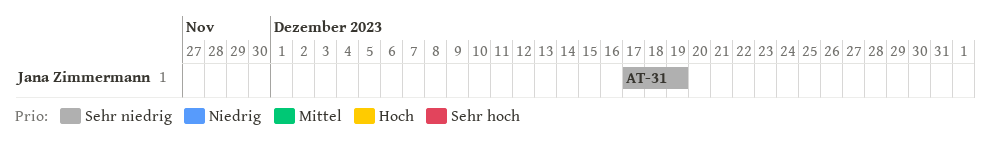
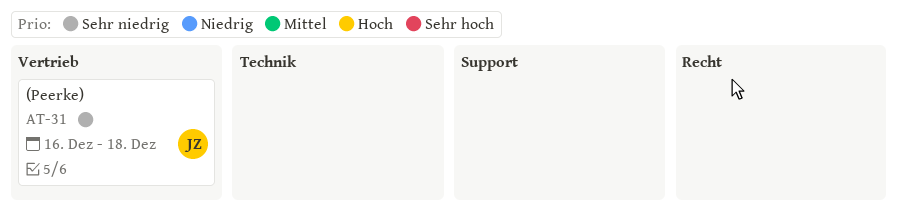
AT-31, start: Dec 17 -> Dec 16
AT-31, due: Dec 19 -> Dec 18

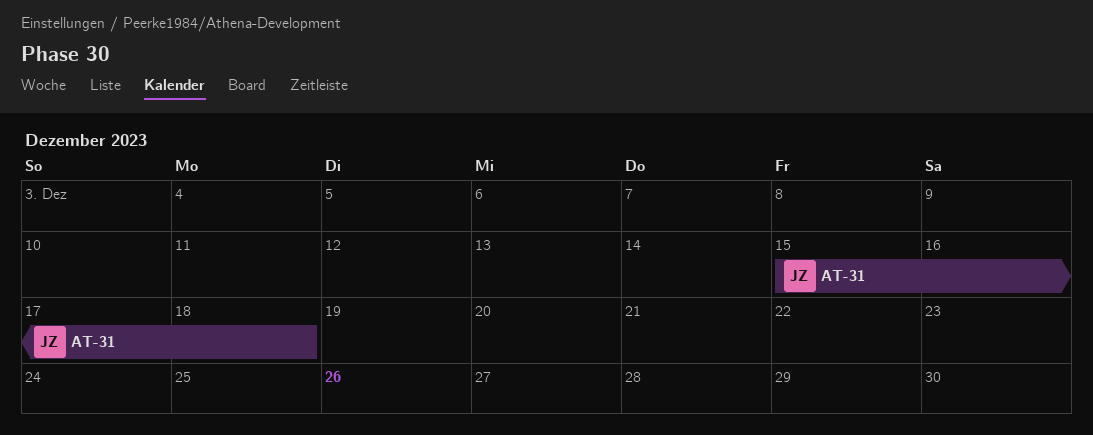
AT-31, start: Dec 16 -> Dec 15

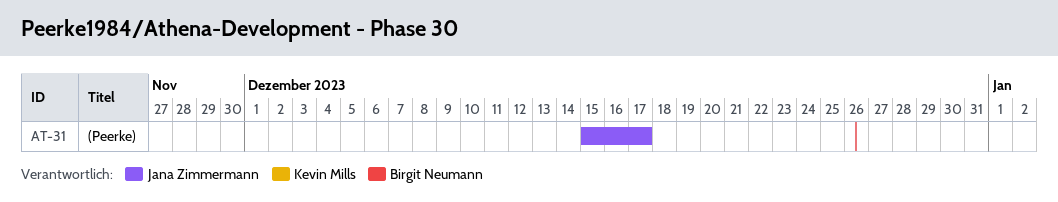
AT-31, due: Dec 18 -> Dec 17

